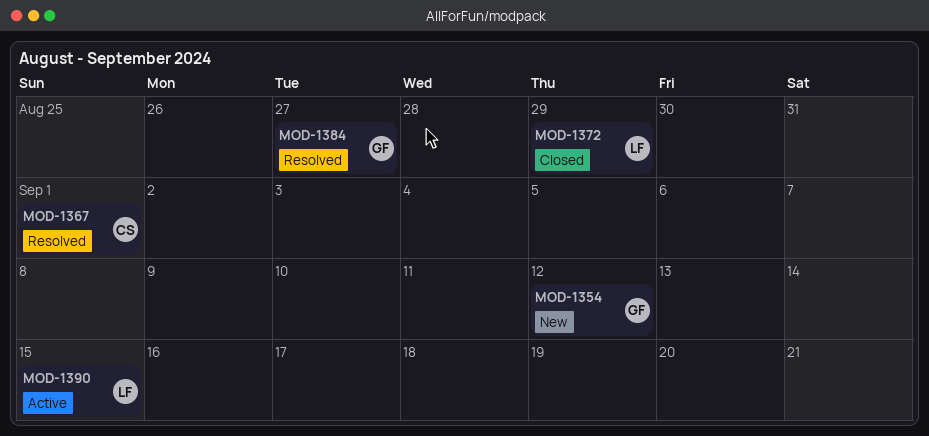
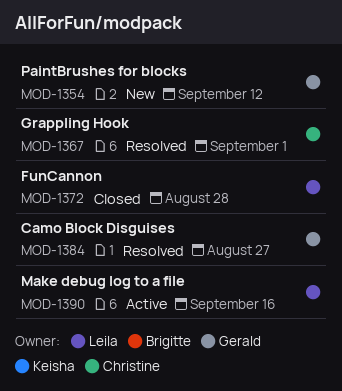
MOD-1372, due: Aug 29 -> Aug 28
MOD-1390, due: Sep 15 -> Sep 16

